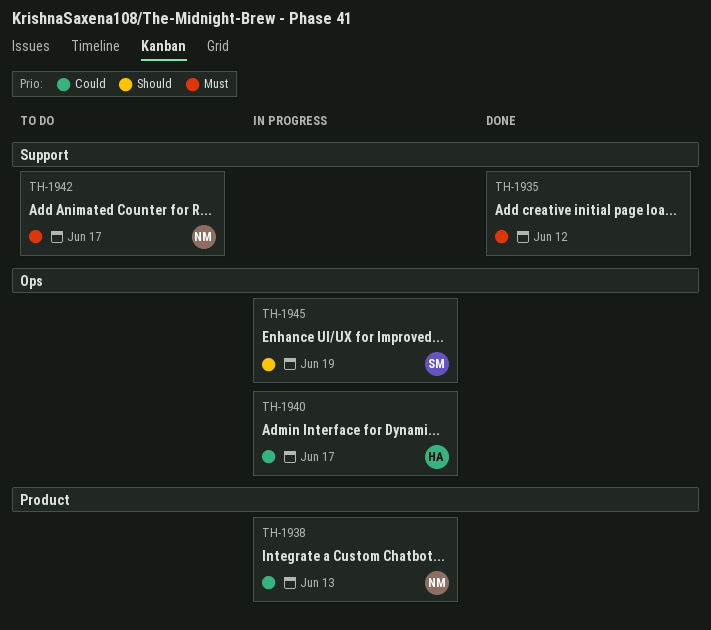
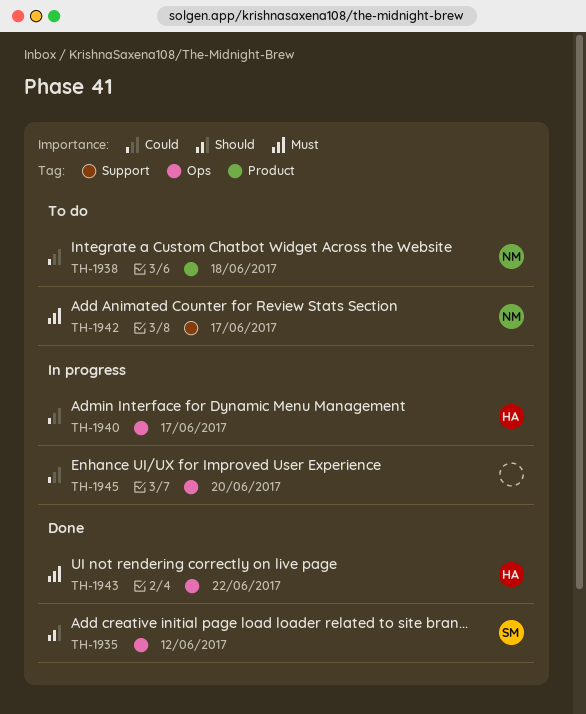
TH-1935, owner: none -> SM
TH-1935, priority: Must -> Should
TH-1935, label: Support -> Ops
TH-1938, status: In progress -> To do
TH-1938, due: Jun 13 -> Jun 18
TH-1943: none -> present
TH-1945, owner: SM -> none
TH-1945, priority: Should -> Could
TH-1945, due: Jun 19 -> Jun 20

